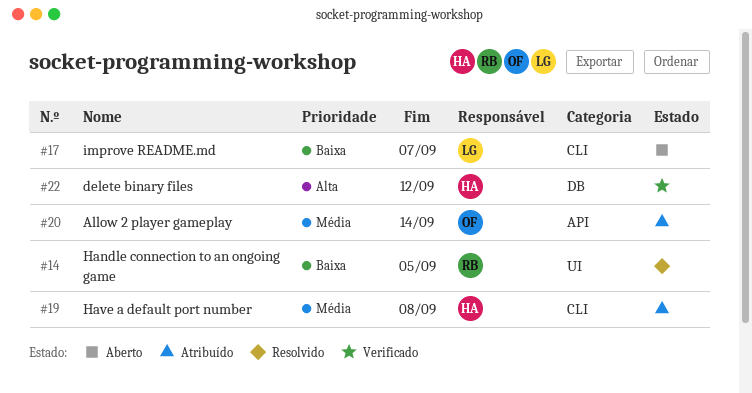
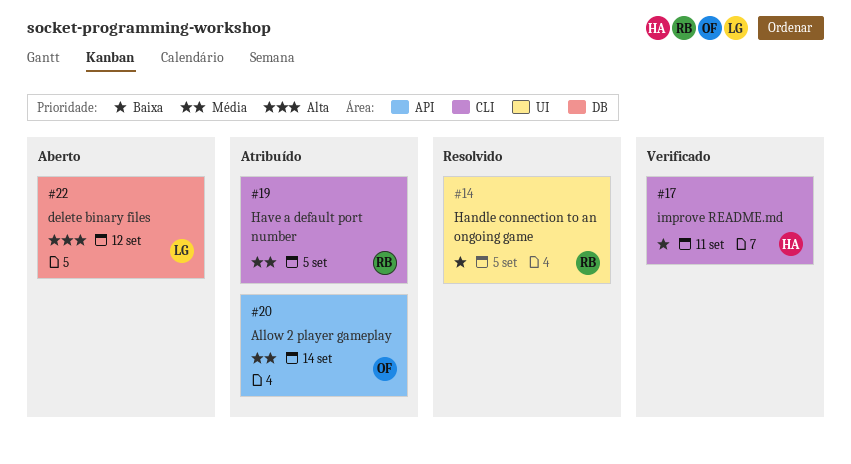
#17, status: Aberto -> Verificado
#17, owner: LG -> HA
#17, due: Sep 7 -> Sep 11
#19, owner: HA -> RB
#19, due: Sep 8 -> Sep 5
#22, status: Verificado -> Aberto
#22, owner: HA -> LG

